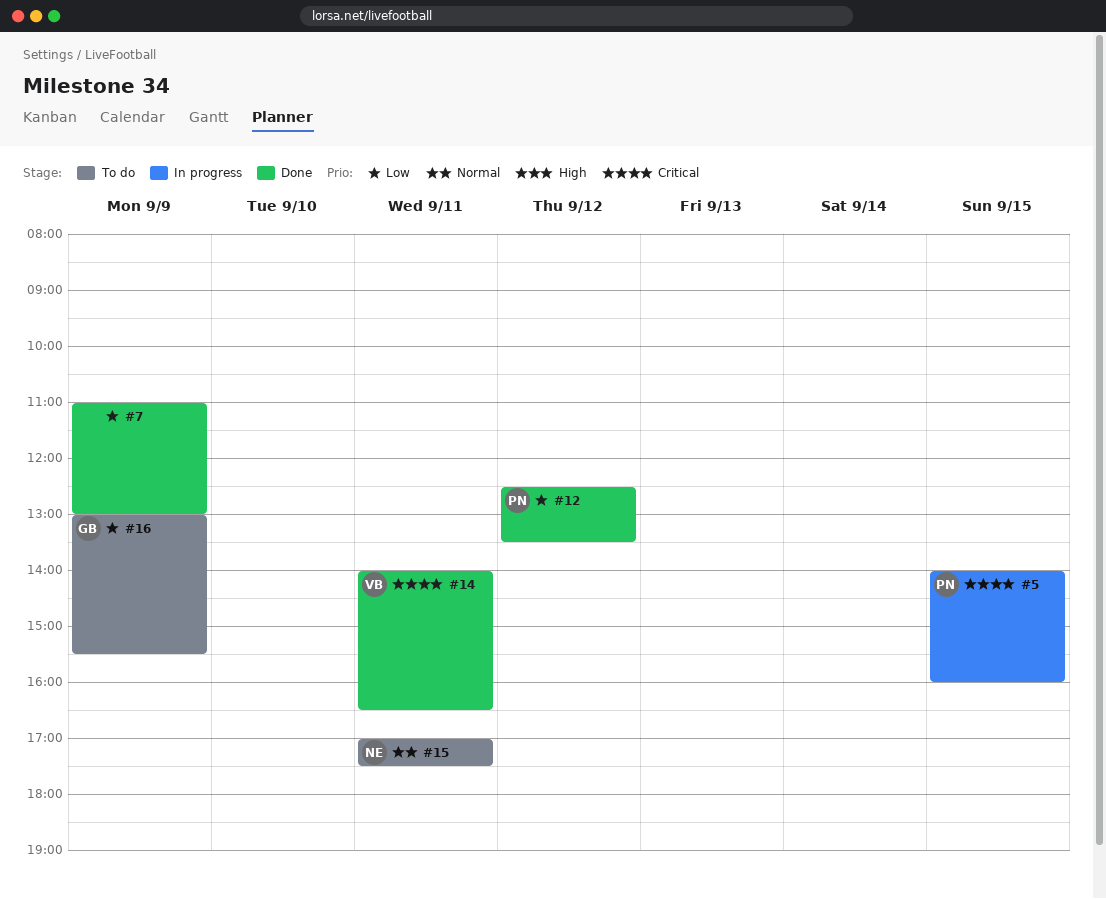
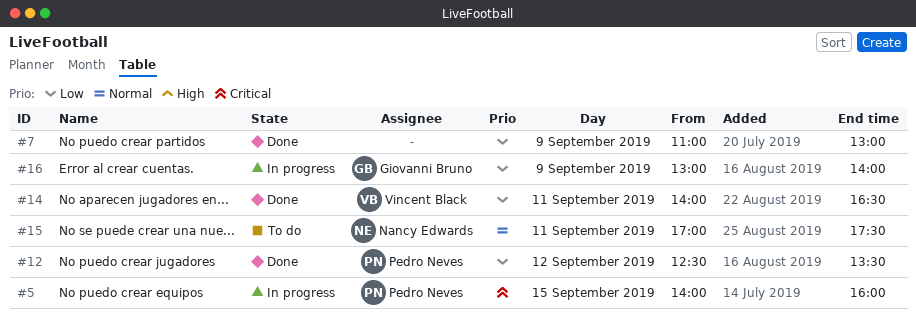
#14, priority: Critical -> Low
#16, status: To do -> In progress
#16, ends: 15:30 -> 14:00

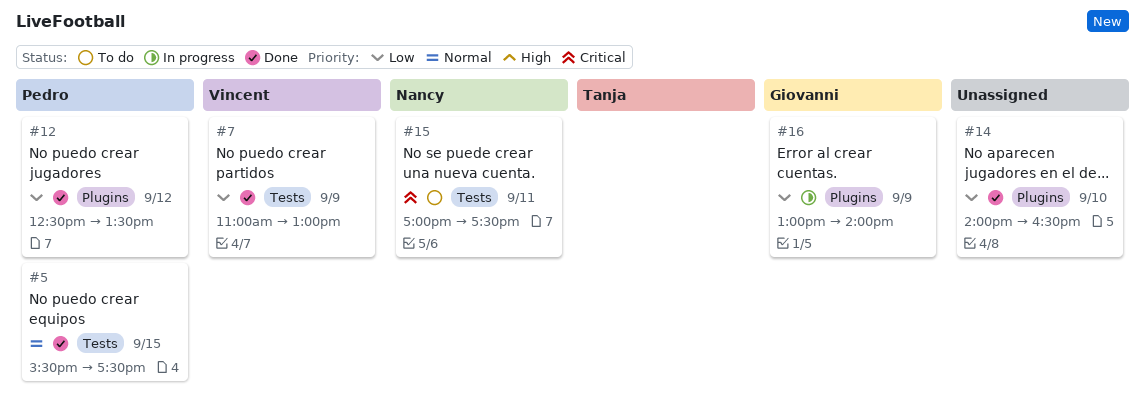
#5, status: In progress -> Done
#5, priority: Critical -> Normal
#5, begins: 14:00 -> 15:30
#5, ends: 16:00 -> 17:30
#7, owner: none -> Vincent Black
#14, owner: Vincent Black -> none
#14, day: Sep 11 -> Sep 10
#15, priority: Normal -> Critical

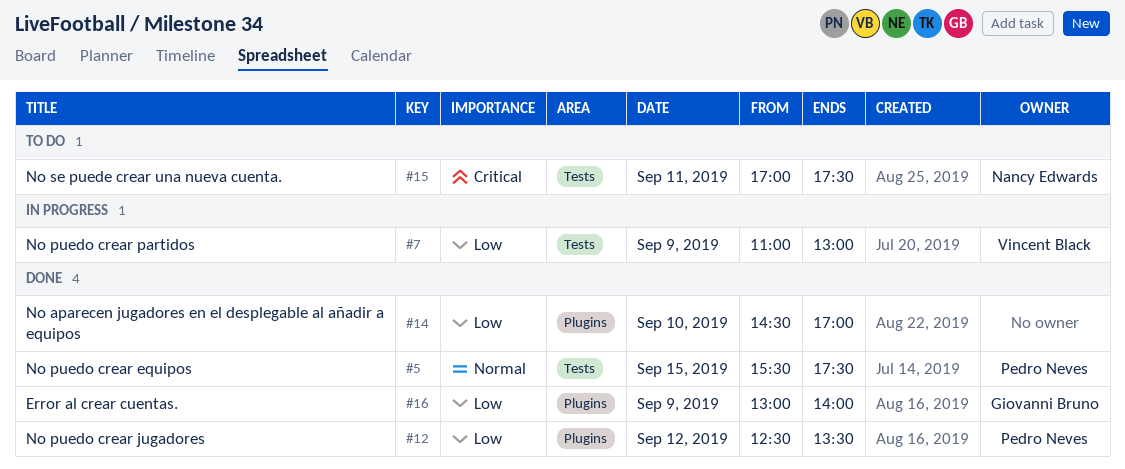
#7, status: Done -> In progress
#14, begins: 14:00 -> 14:30
#14, ends: 16:30 -> 17:00
#16, status: In progress -> Done

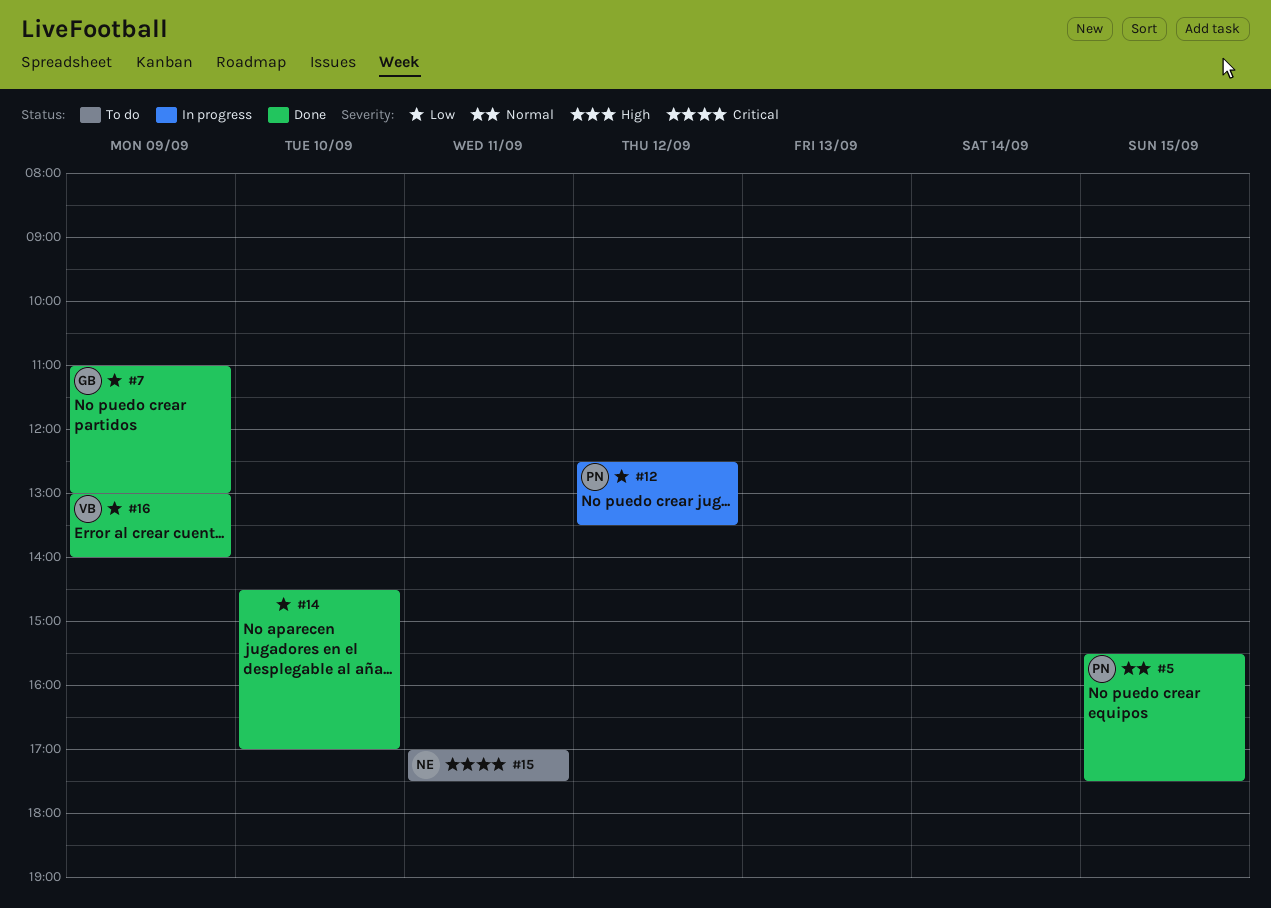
#7, status: In progress -> Done
#7, owner: Vincent Black -> Giovanni Bruno
#12, status: Done -> In progress
#16, owner: Giovanni Bruno -> Vincent Black

